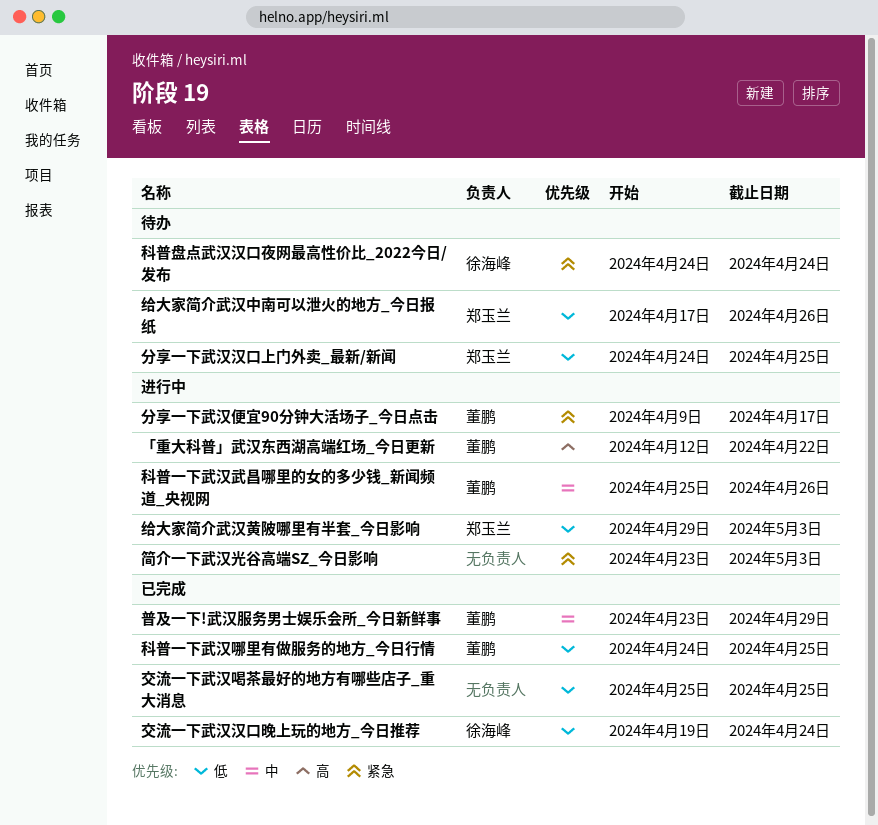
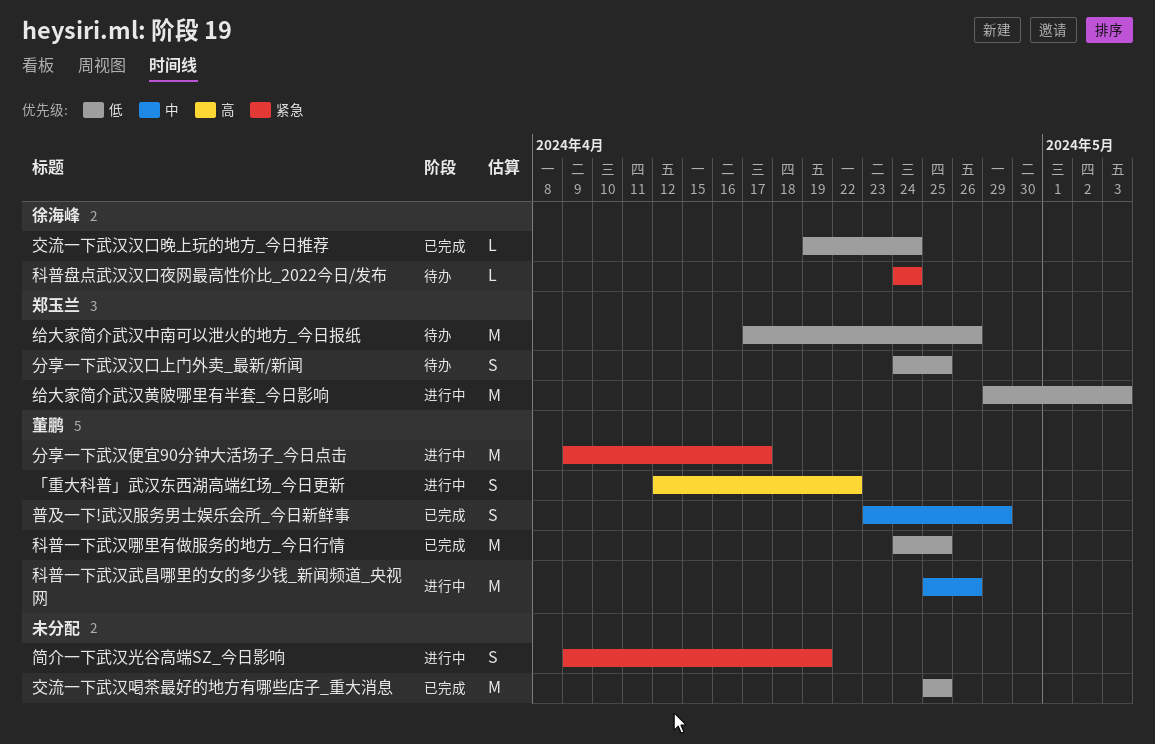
简介一下武汉光谷高端SZ_今日影响, start: Apr 23 -> Apr 9
简介一下武汉光谷高端SZ_今日影响, due: May 3 -> Apr 19

